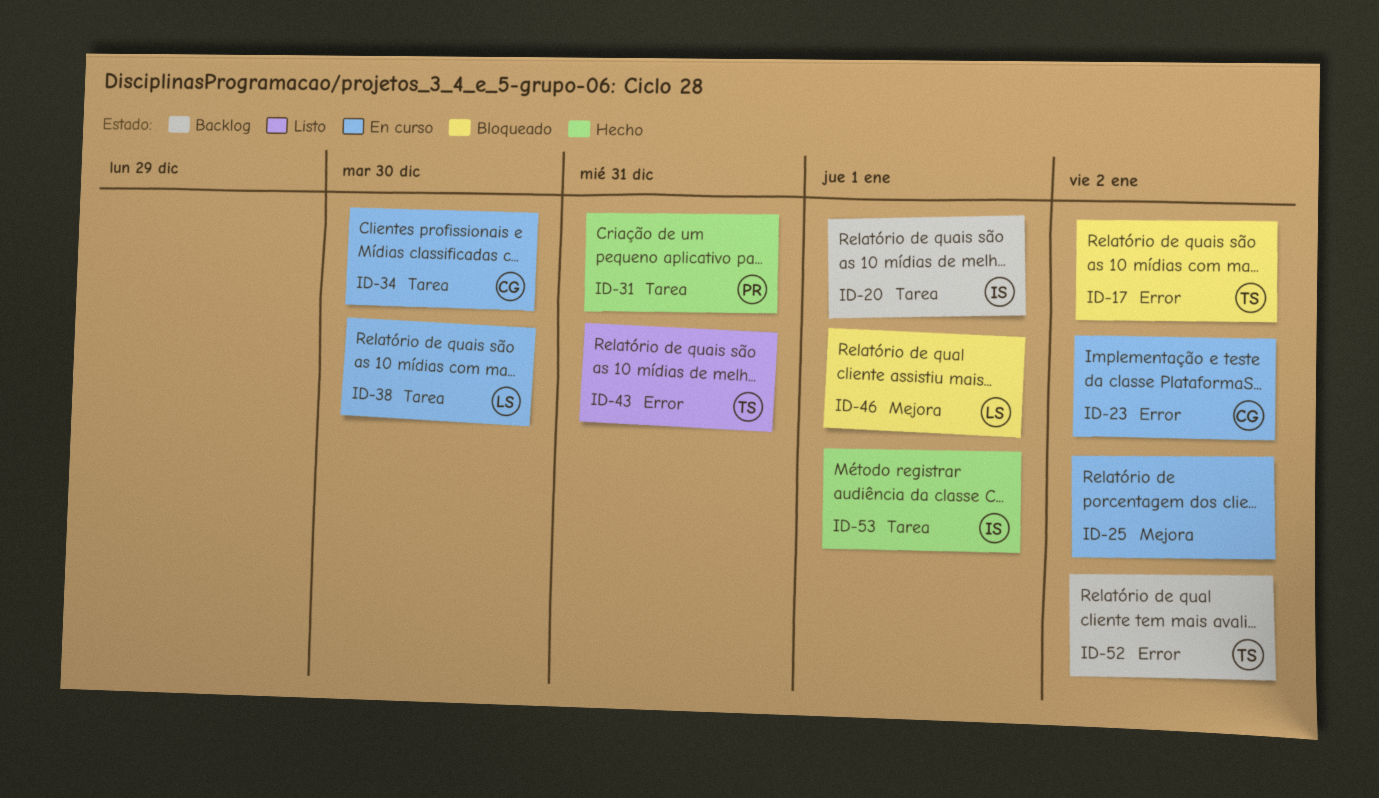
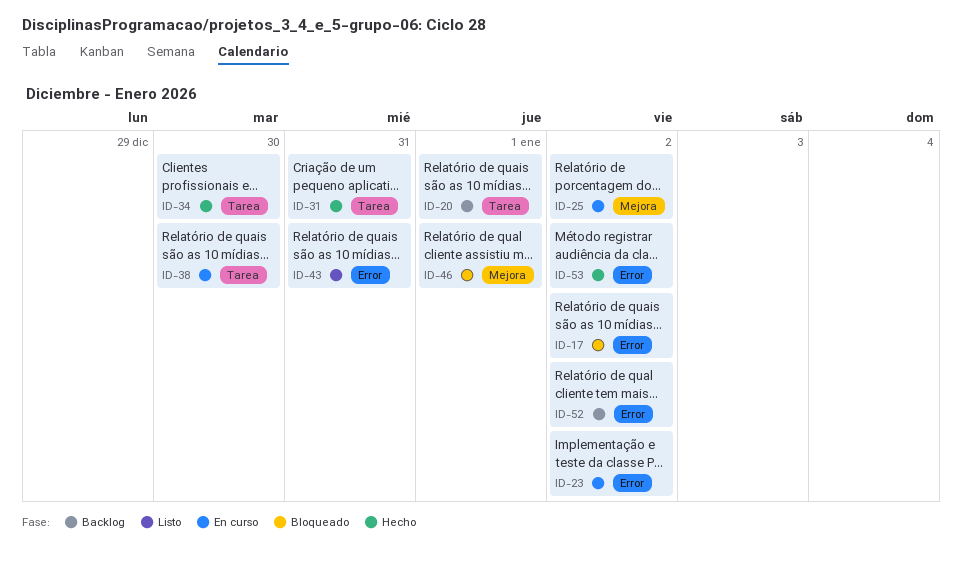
ID-34, status: En curso -> Hecho
ID-53, label: Tarea -> Error
ID-53, due: Jan 1 -> Jan 2

